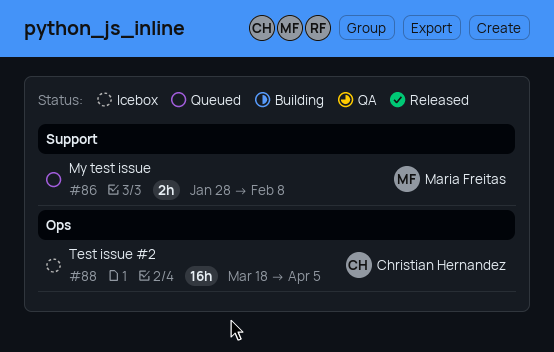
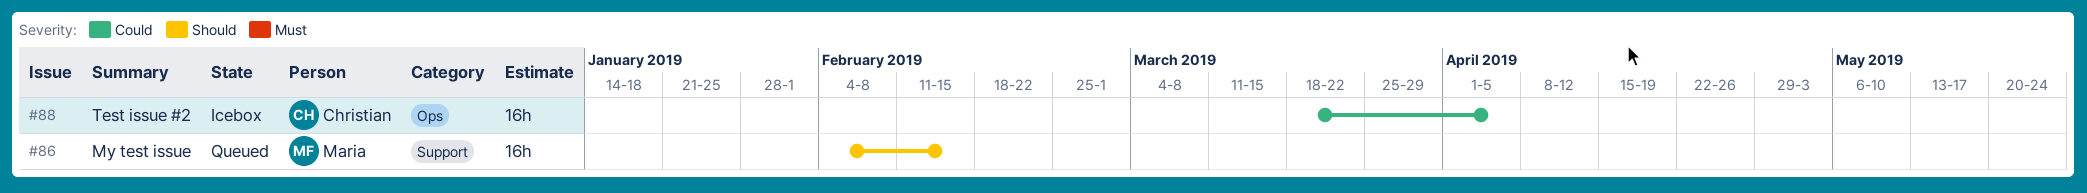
#86, estimate: 2h -> 16h
#86, start: Jan 28 -> Feb 4
#86, due: Feb 8 -> Feb 15

